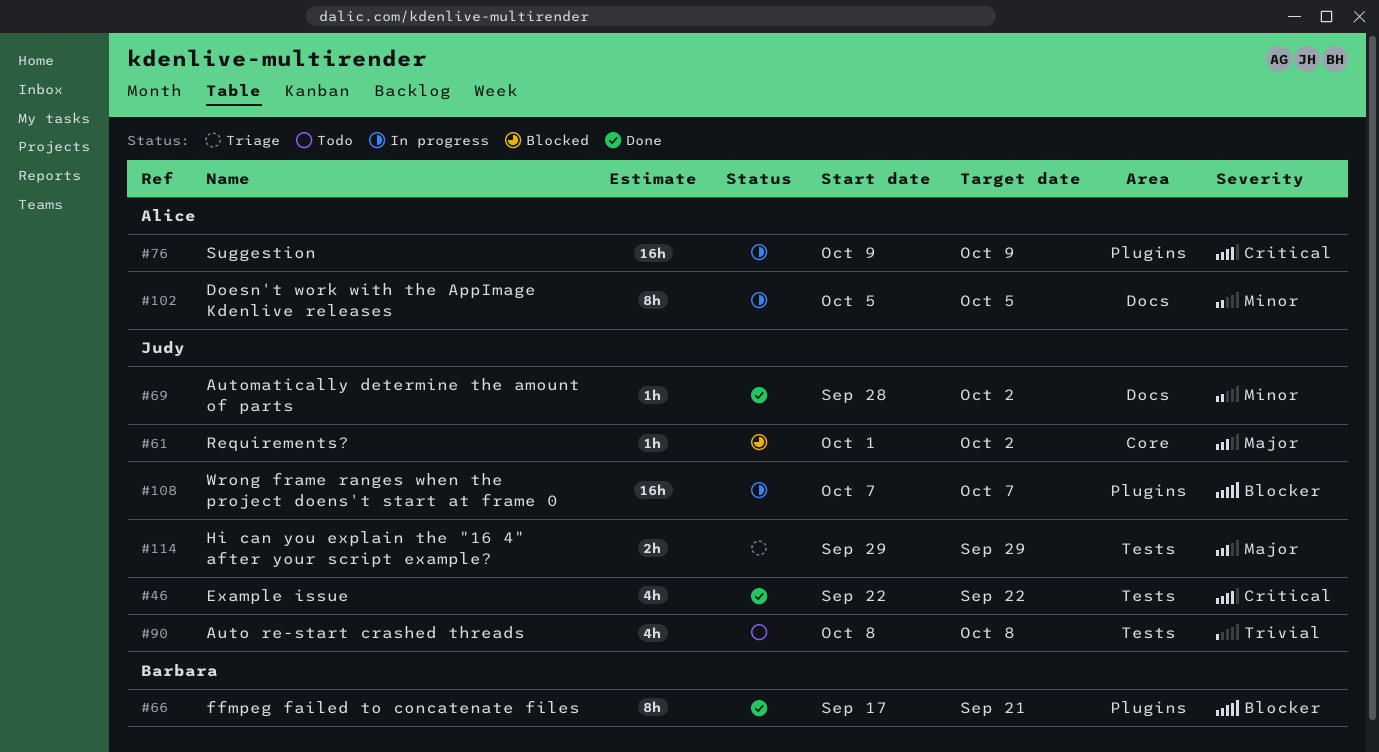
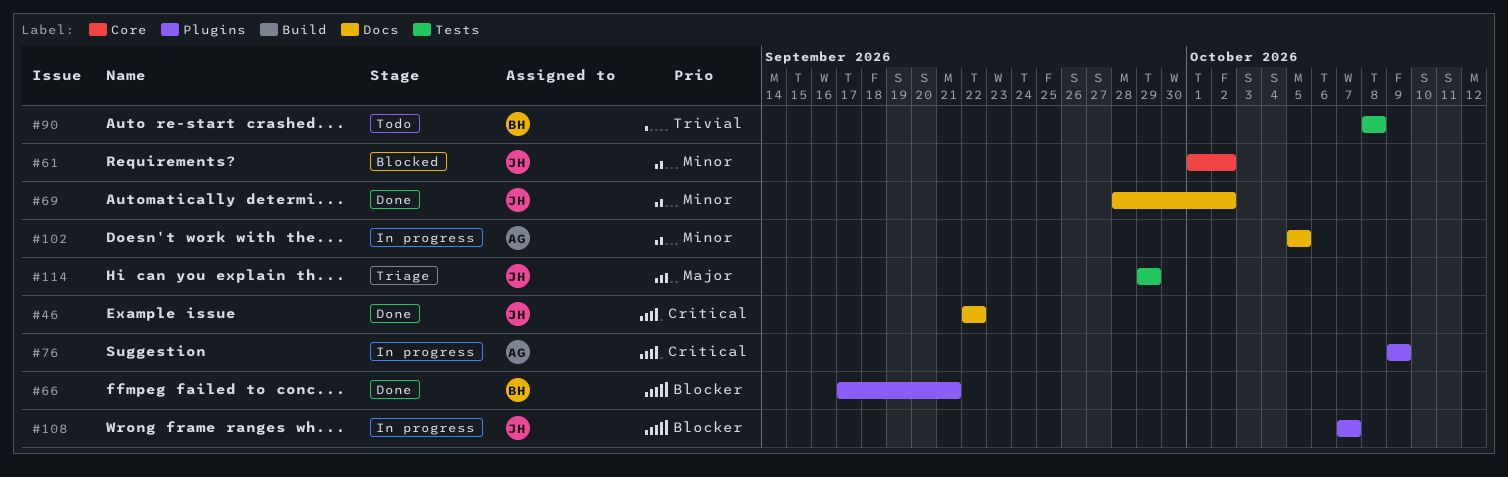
#46, label: Tests -> Docs
#61, priority: Major -> Minor
#90, owner: Judy -> Barbara

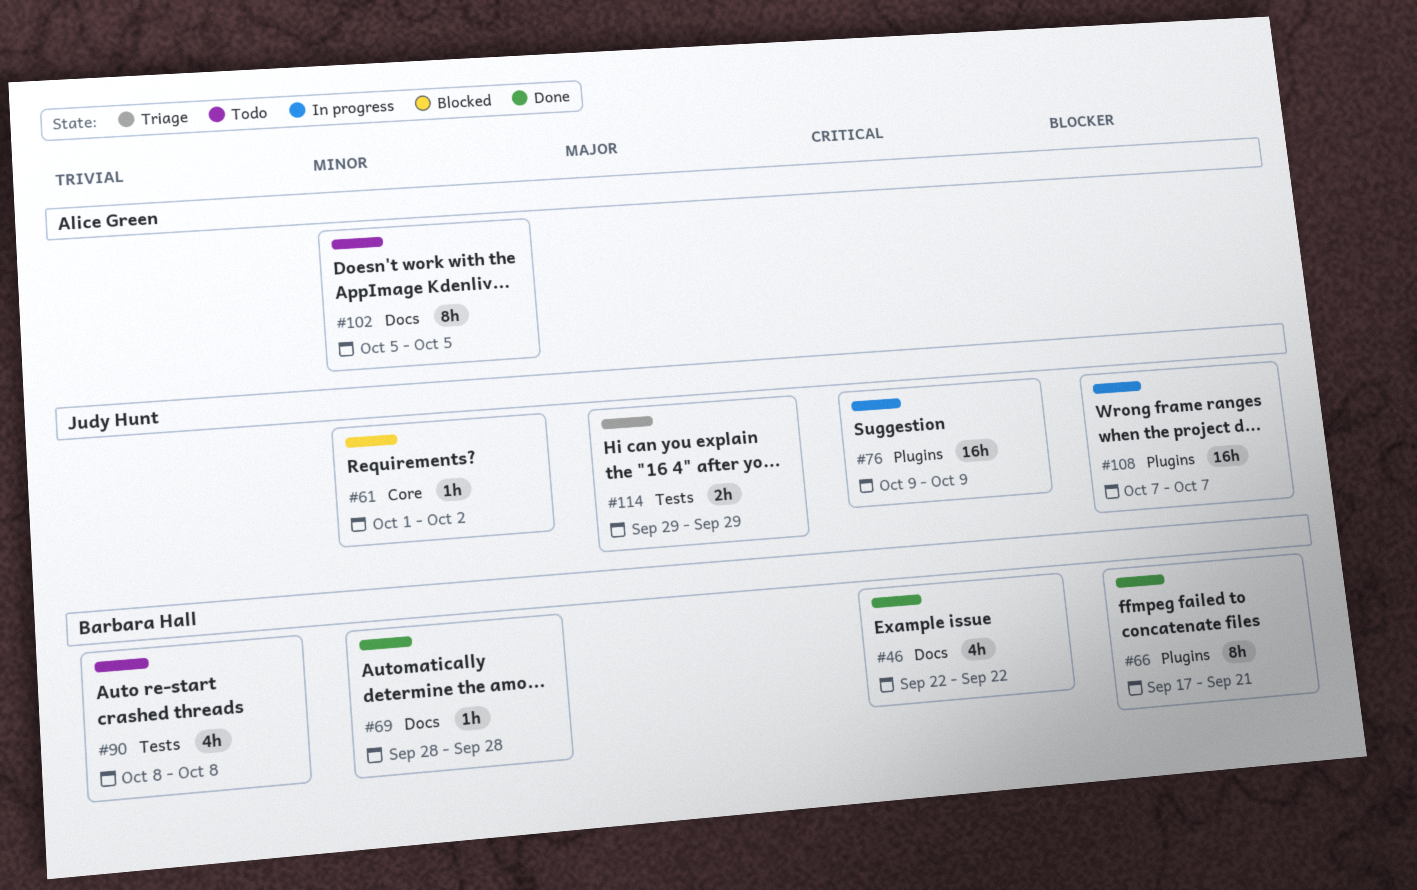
#46, owner: Judy Hunt -> Barbara Hall
#69, owner: Judy Hunt -> Barbara Hall
#69, due: Oct 2 -> Sep 28
#76, owner: Alice Green -> Judy Hunt
#102, status: In progress -> Todo

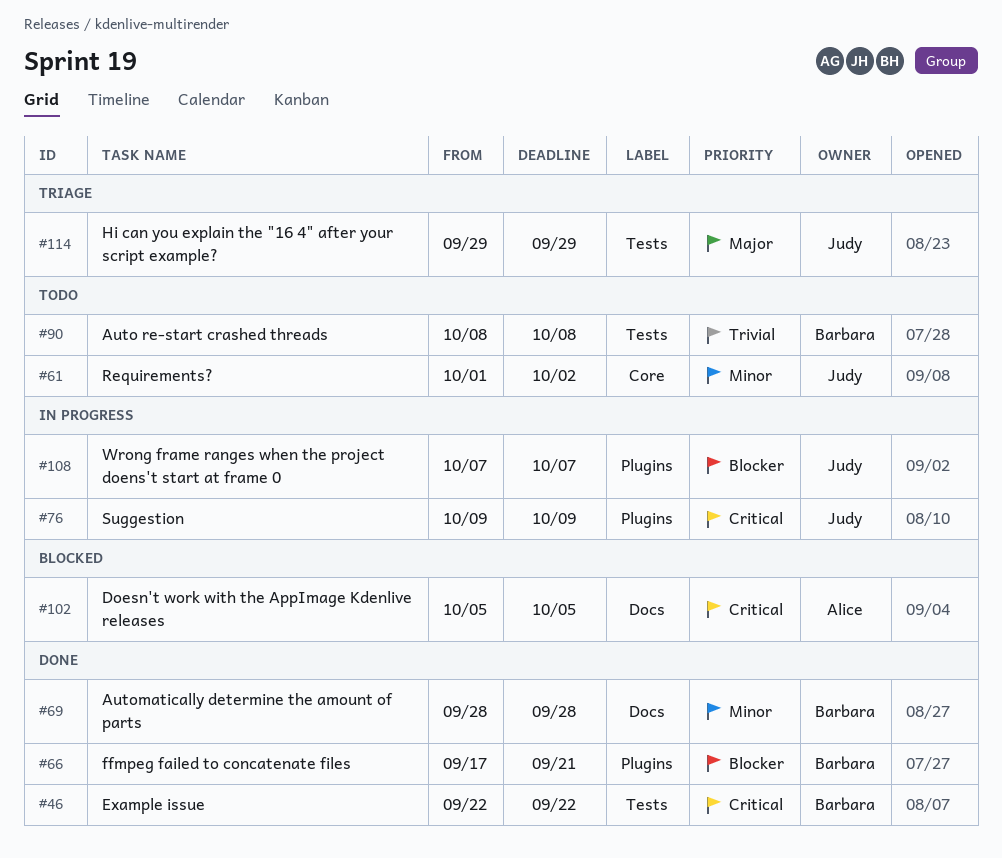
#46, label: Docs -> Tests
#61, status: Blocked -> Todo
#102, status: Todo -> Blocked
#102, priority: Minor -> Critical

